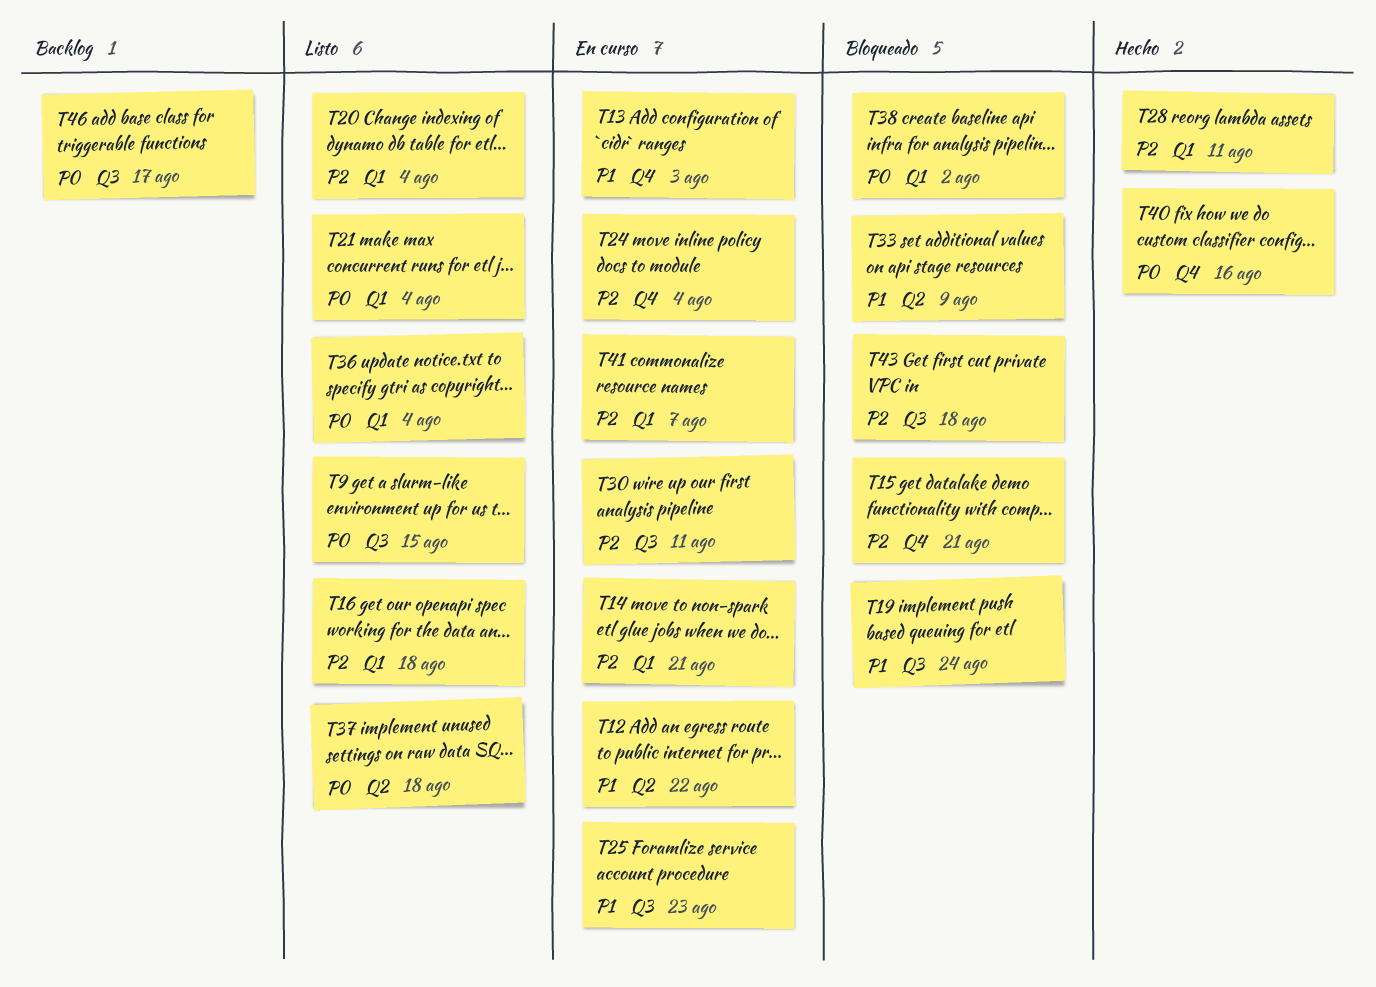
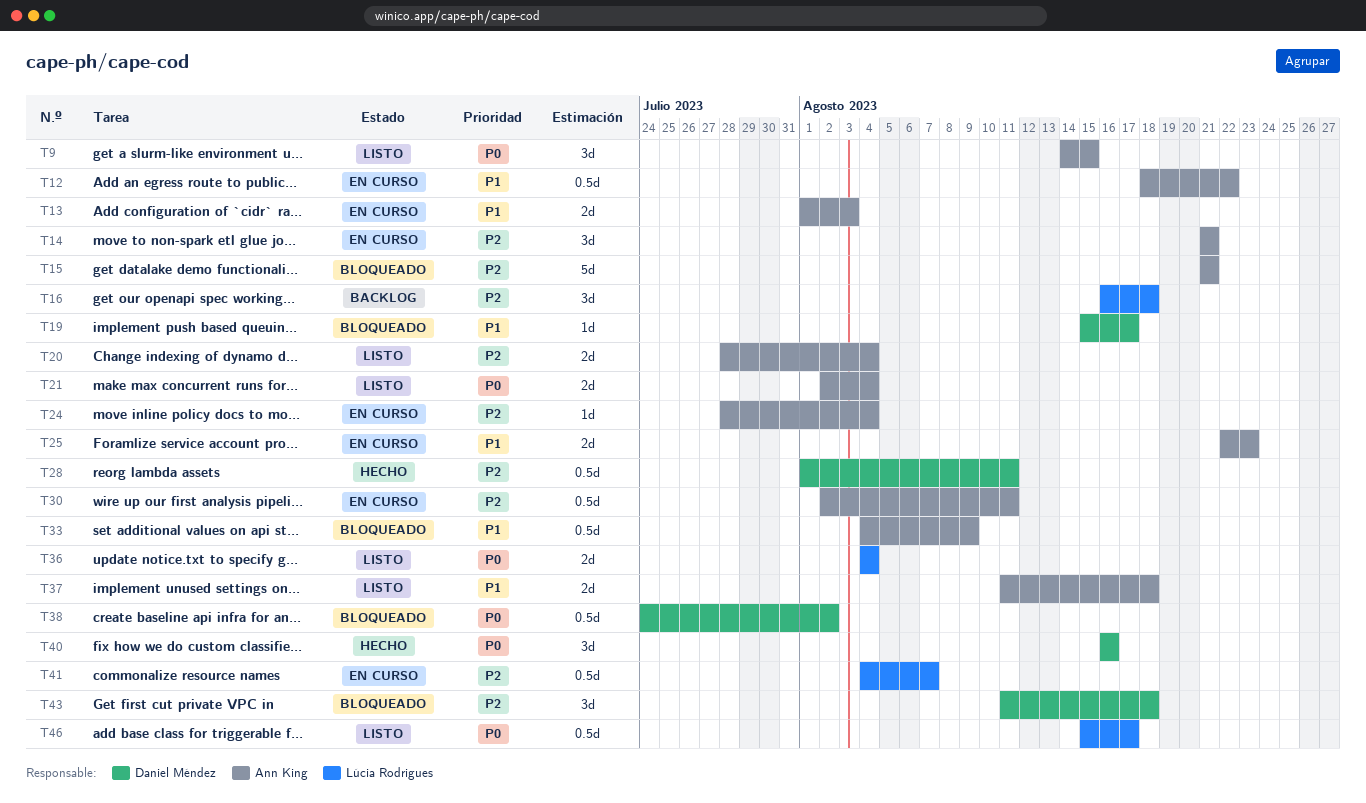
T16, status: Listo -> Backlog
T19, due: Aug 24 -> Aug 17
T37, priority: P0 -> P1
T46, status: Backlog -> Listo

